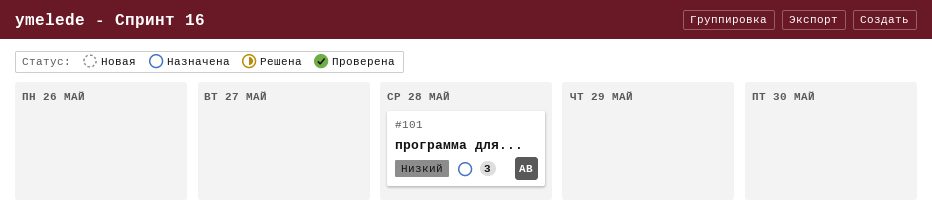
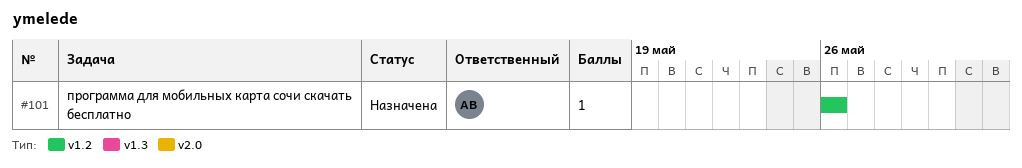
#101, estimate: 3 -> 1
#101, due: May 28 -> May 26

